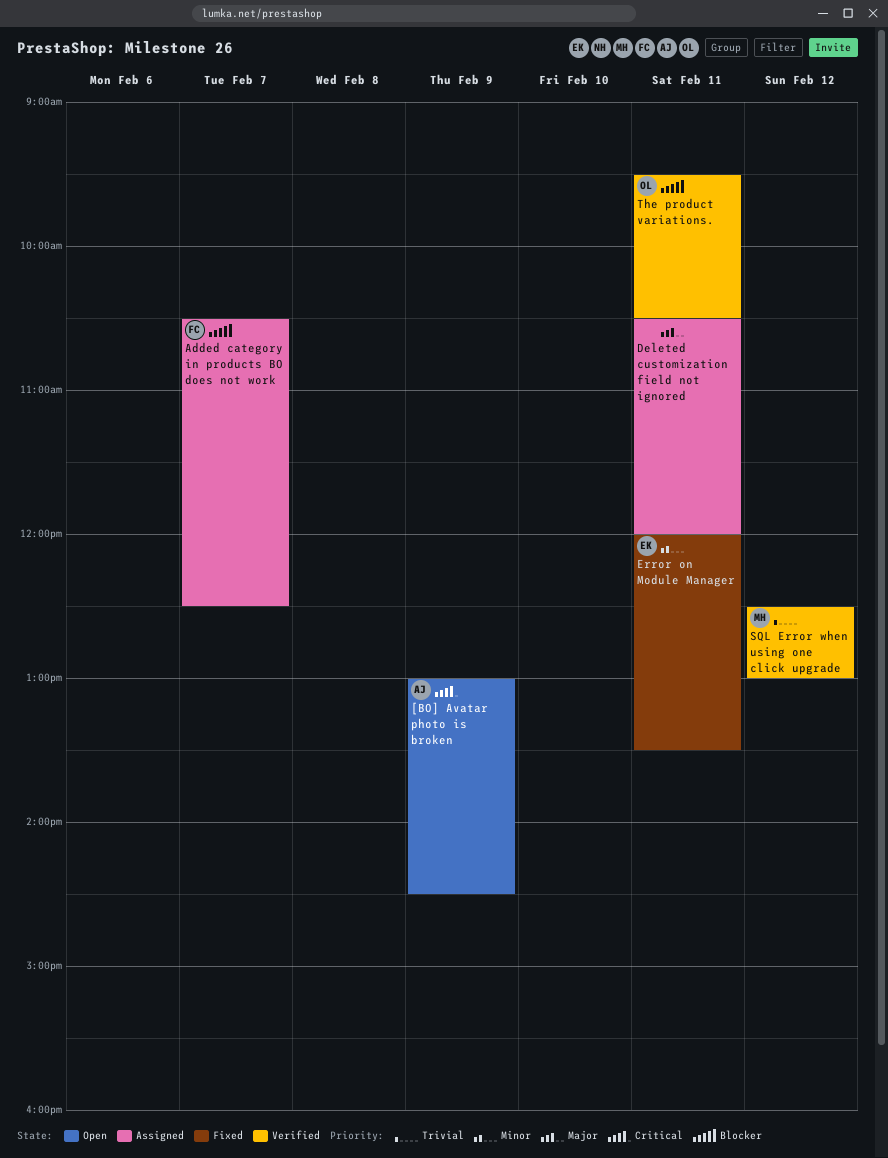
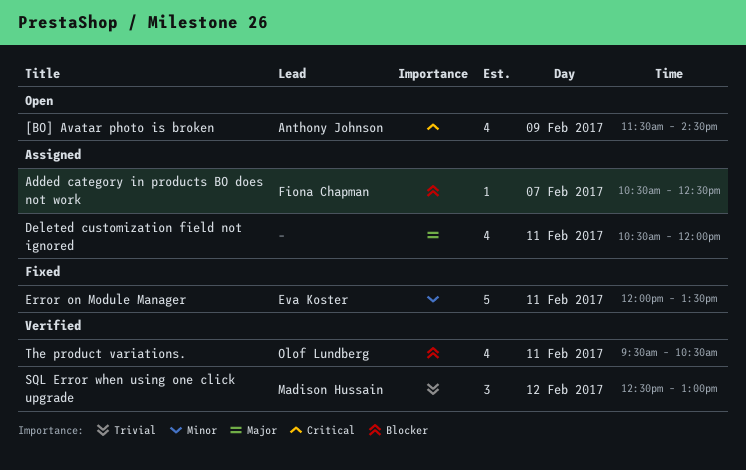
[BO] Avatar photo is broken, begins: 13:00 -> 11:30

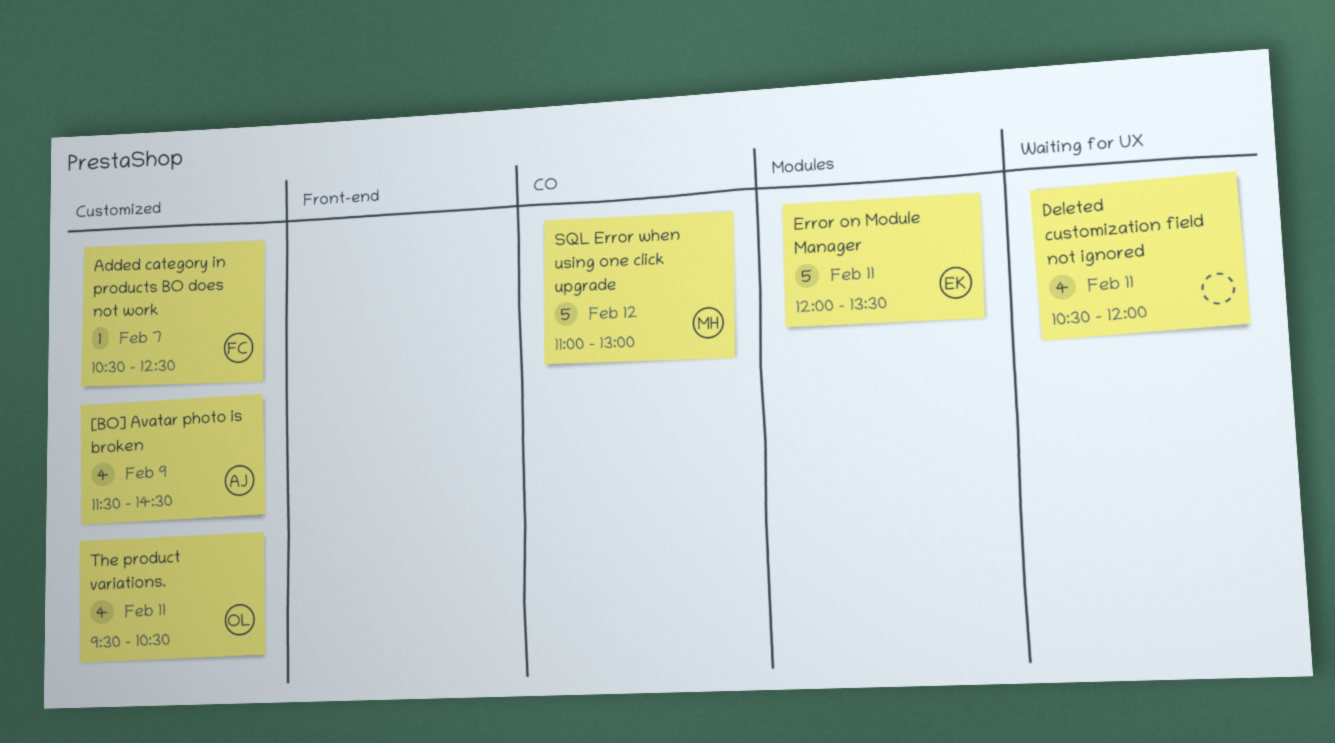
SQL Error when using one click upgrade, estimate: 3 -> 5
SQL Error when using one click upgrade, begins: 12:30 -> 11:00

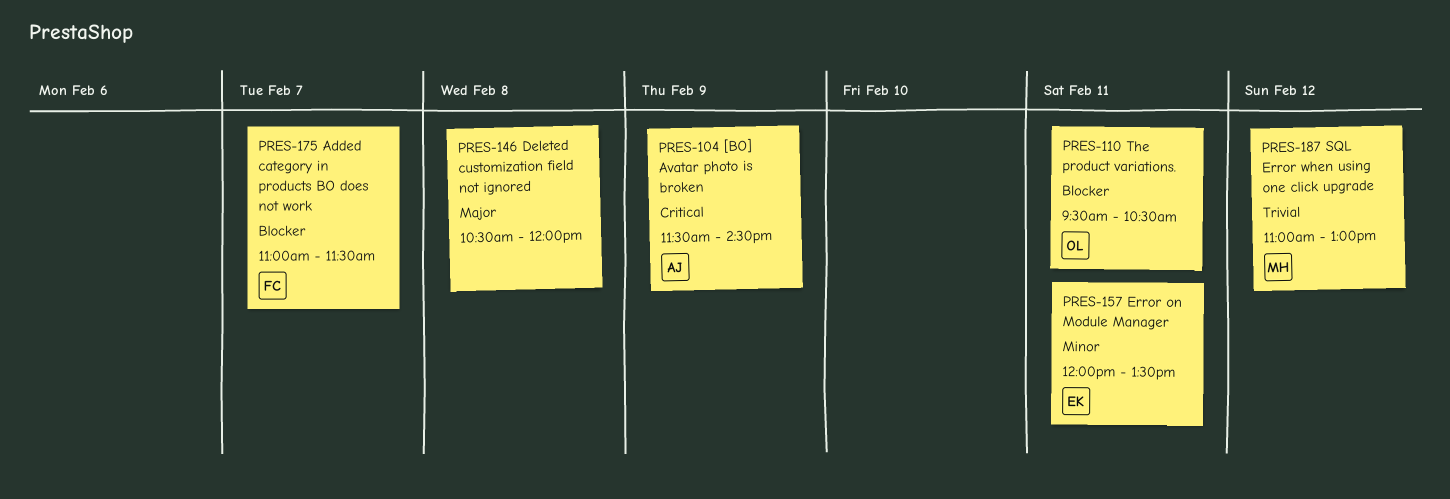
Added category in products BO does not work, begins: 10:30 -> 11:00
Added category in products BO does not work, ends: 12:30 -> 11:30
Deleted customization field not ignored, day: Feb 11 -> Feb 8

